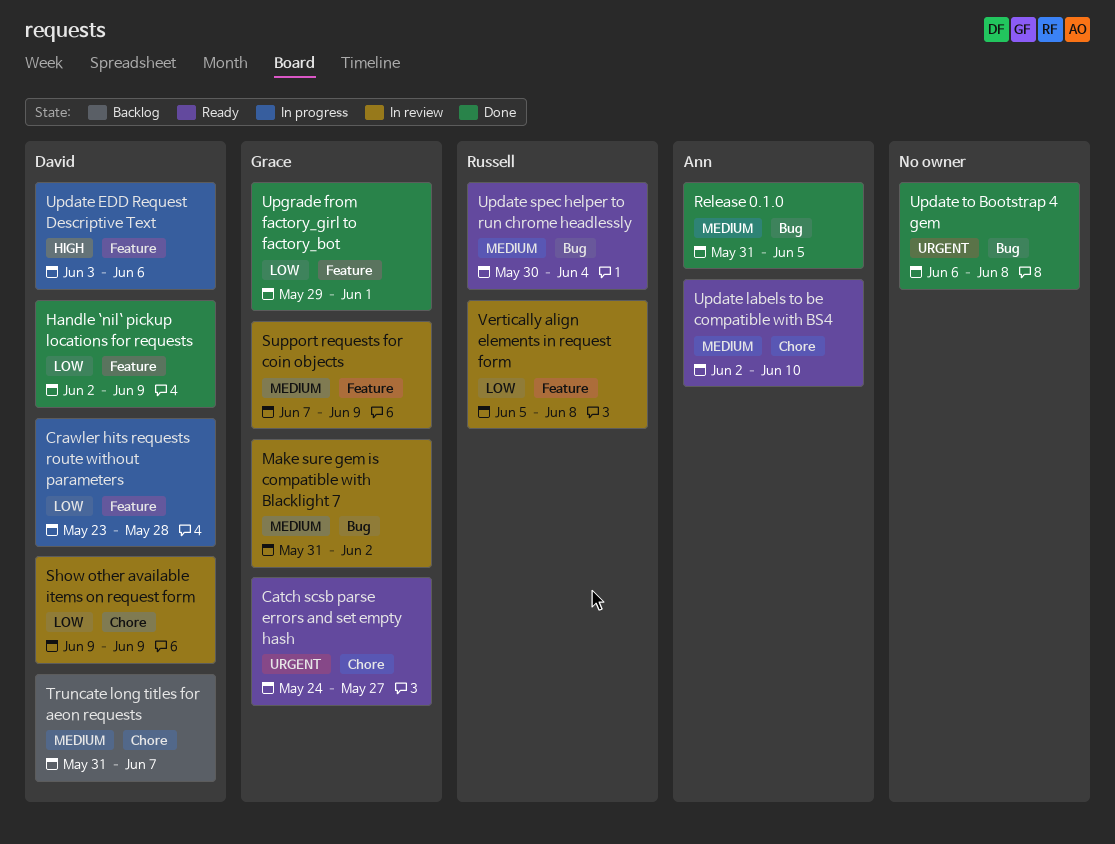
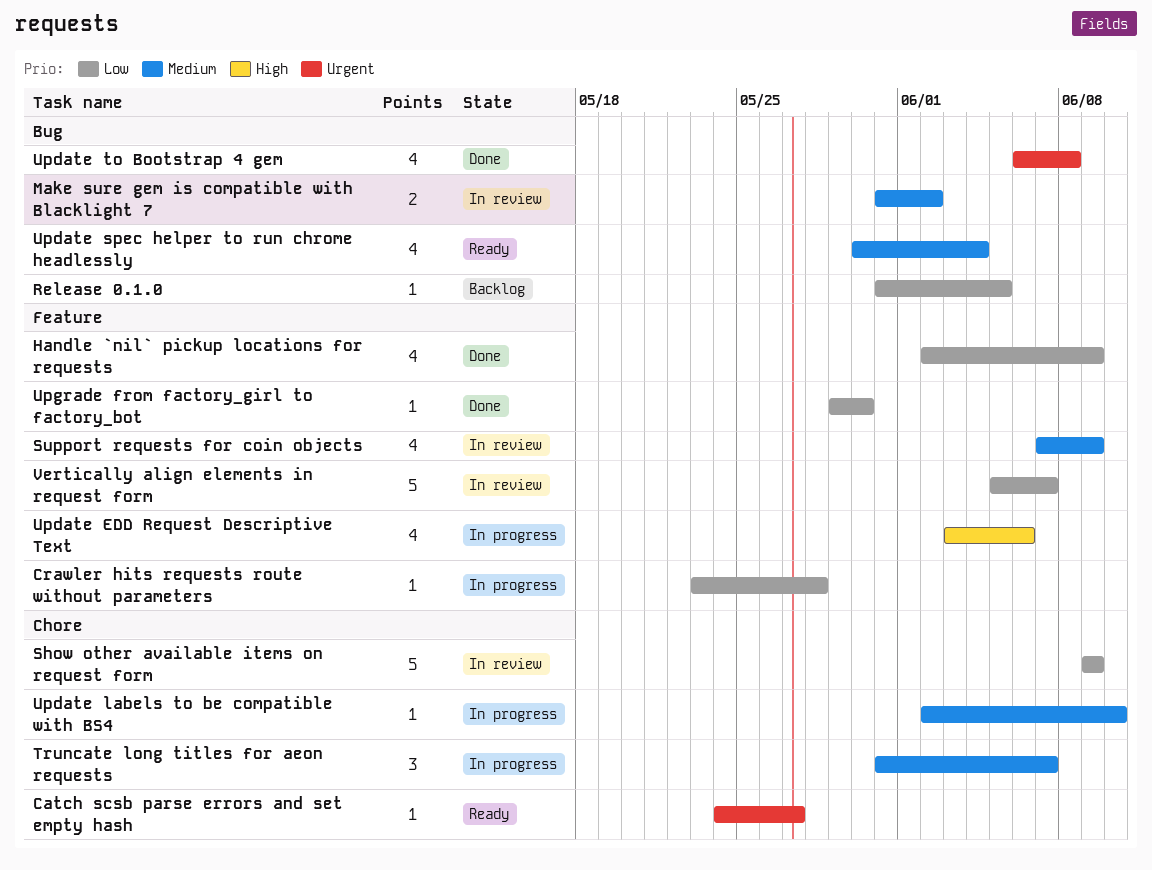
Release 0.1.0, status: Done -> Backlog
Release 0.1.0, priority: Medium -> Low
Truncate long titles for aeon requests, status: Backlog -> In progress
Update labels to be compatible with BS4, status: Ready -> In progress
Upgrade from factory_girl to factory_bot, due: Jun 1 -> May 30
Vertically align elements in request form, due: Jun 8 -> Jun 7

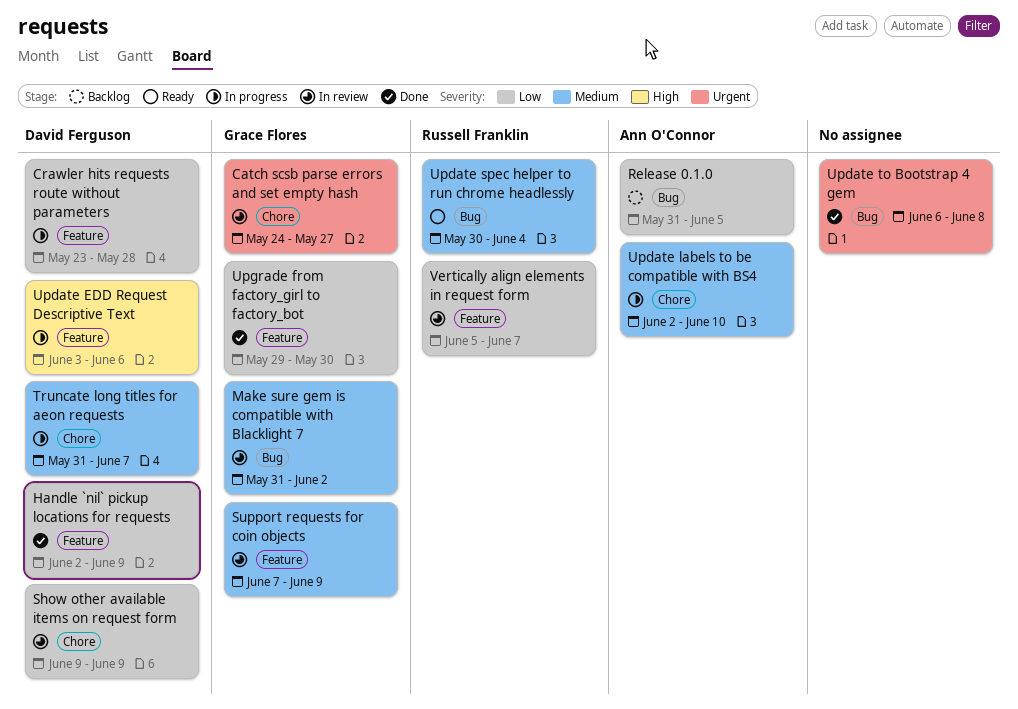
Catch scsb parse errors and set empty hash, status: Ready -> In review

